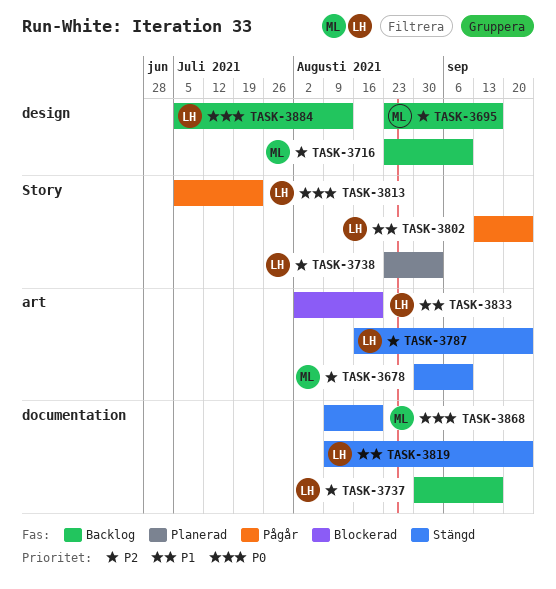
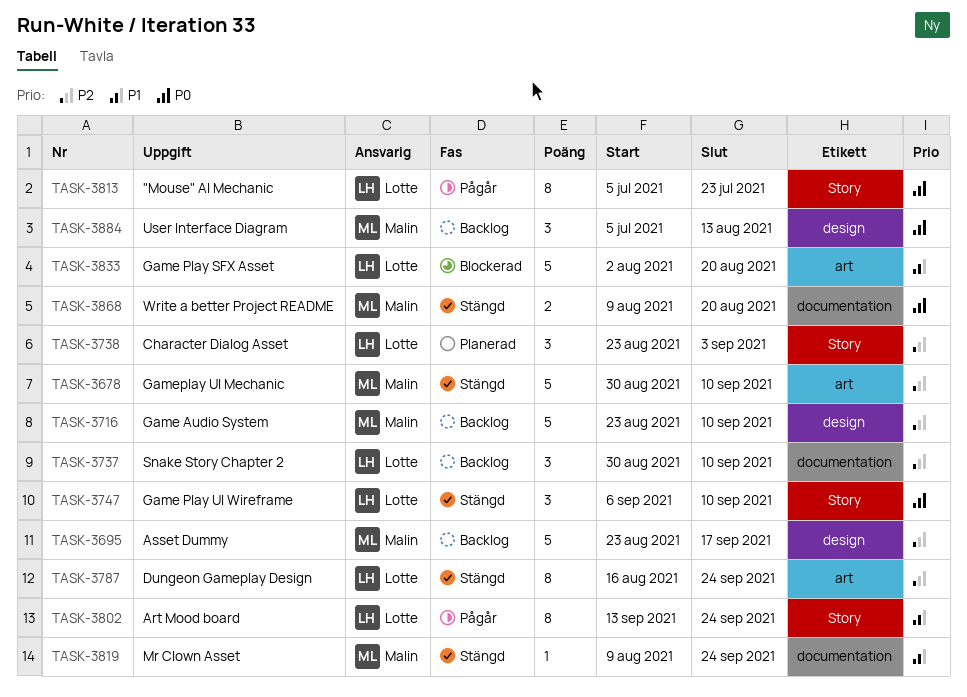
TASK-3737, due: Sep 17 -> Sep 10
TASK-3747: none -> present
TASK-3819, owner: Lotte -> Malin
TASK-3884, owner: Lotte -> Malin

